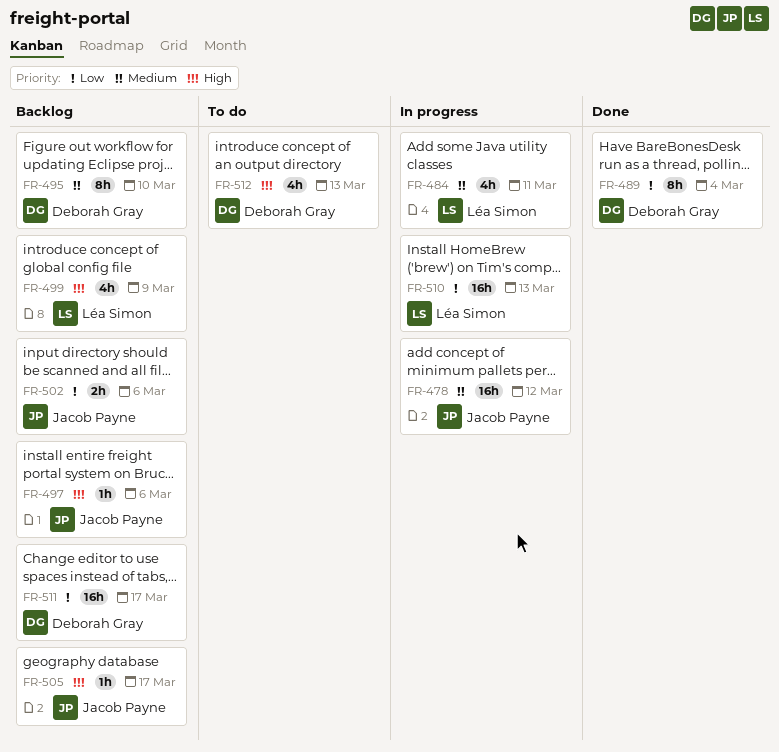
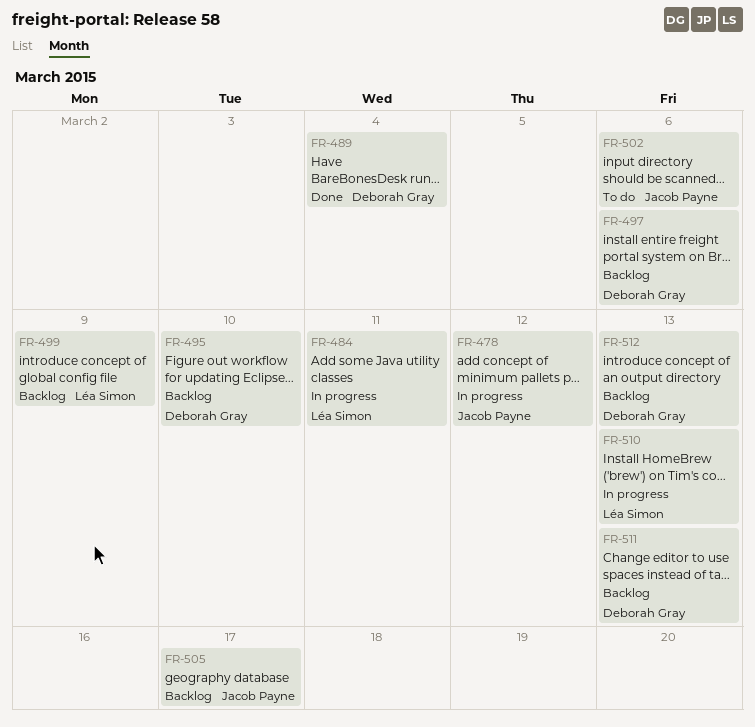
FR-497, owner: Jacob Payne -> Deborah Gray
FR-502, status: Backlog -> To do
FR-511, due: Mar 17 -> Mar 13
FR-512, status: To do -> Backlog

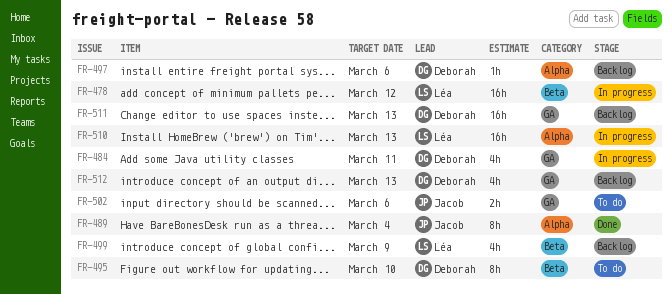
FR-478, owner: Jacob Payne -> Léa Simon
FR-484, owner: Léa Simon -> Deborah Gray
FR-489, owner: Deborah Gray -> Jacob Payne
FR-495, status: Backlog -> To do
FR-505: present -> none

